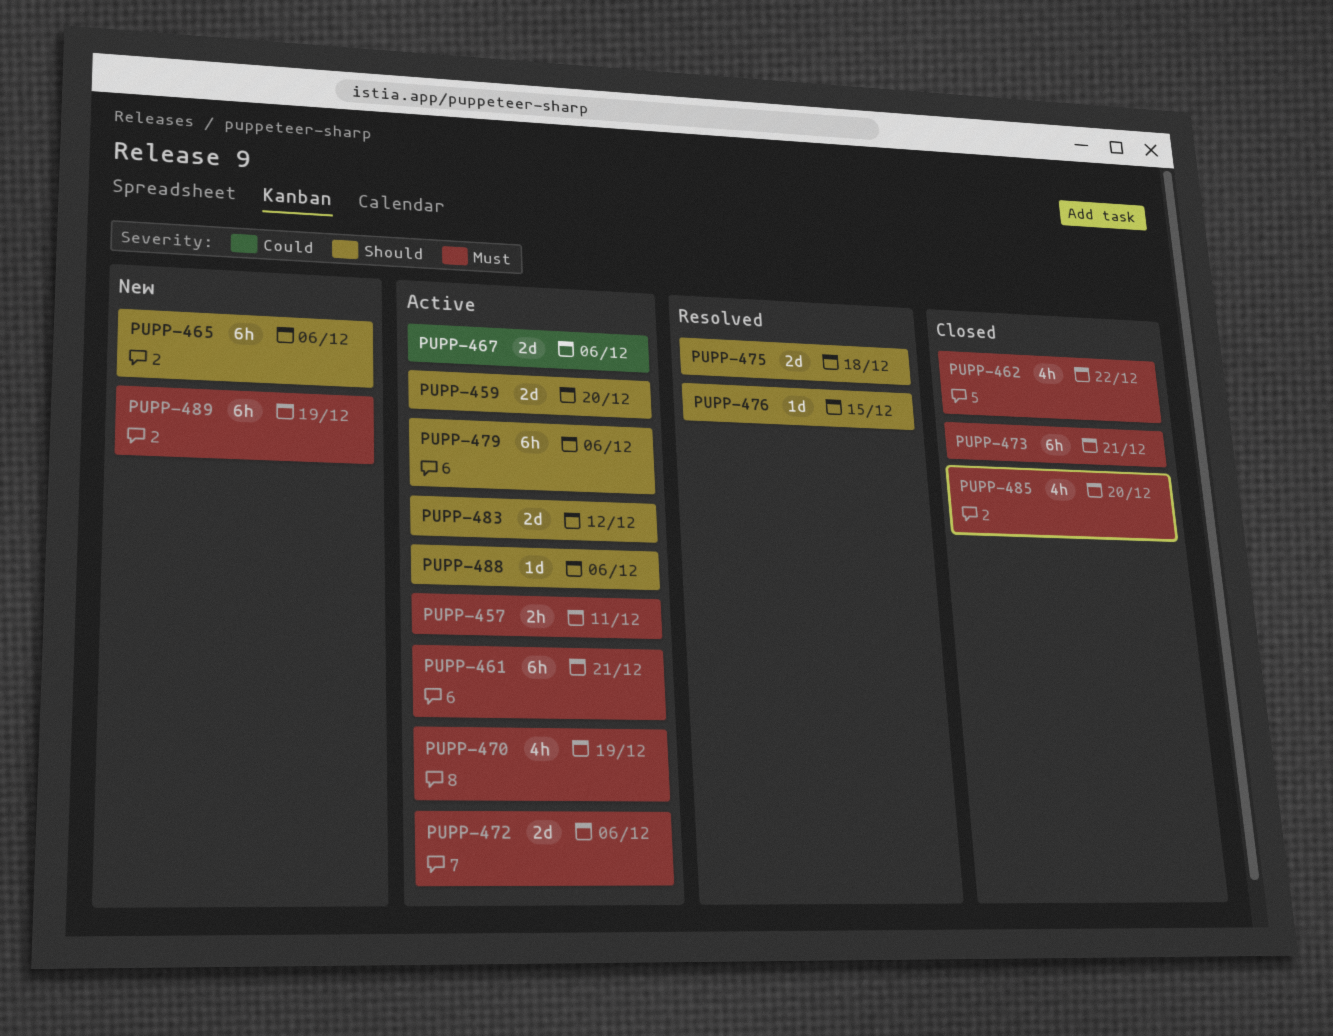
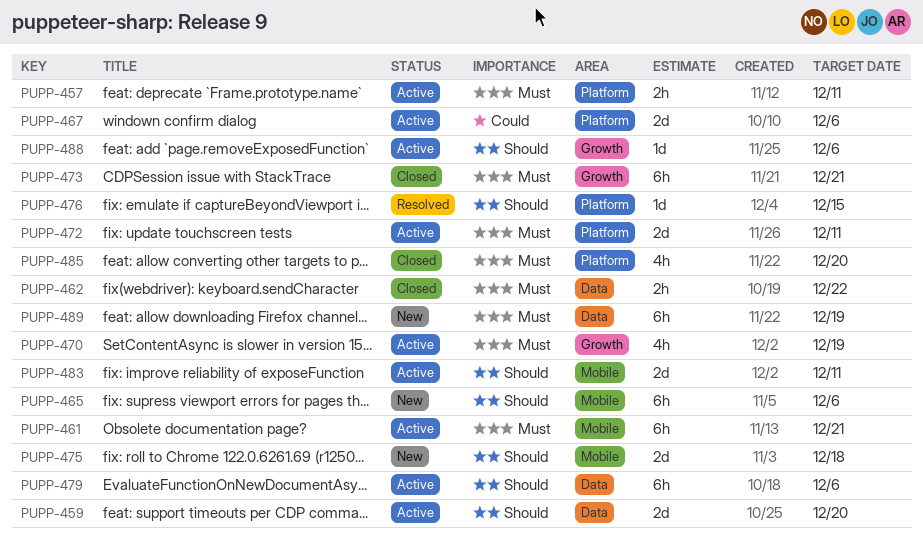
PUPP-462, estimate: 4h -> 2h
PUPP-472, due: Dec 6 -> Dec 11
PUPP-475, status: Resolved -> New
PUPP-483, due: Dec 12 -> Dec 11

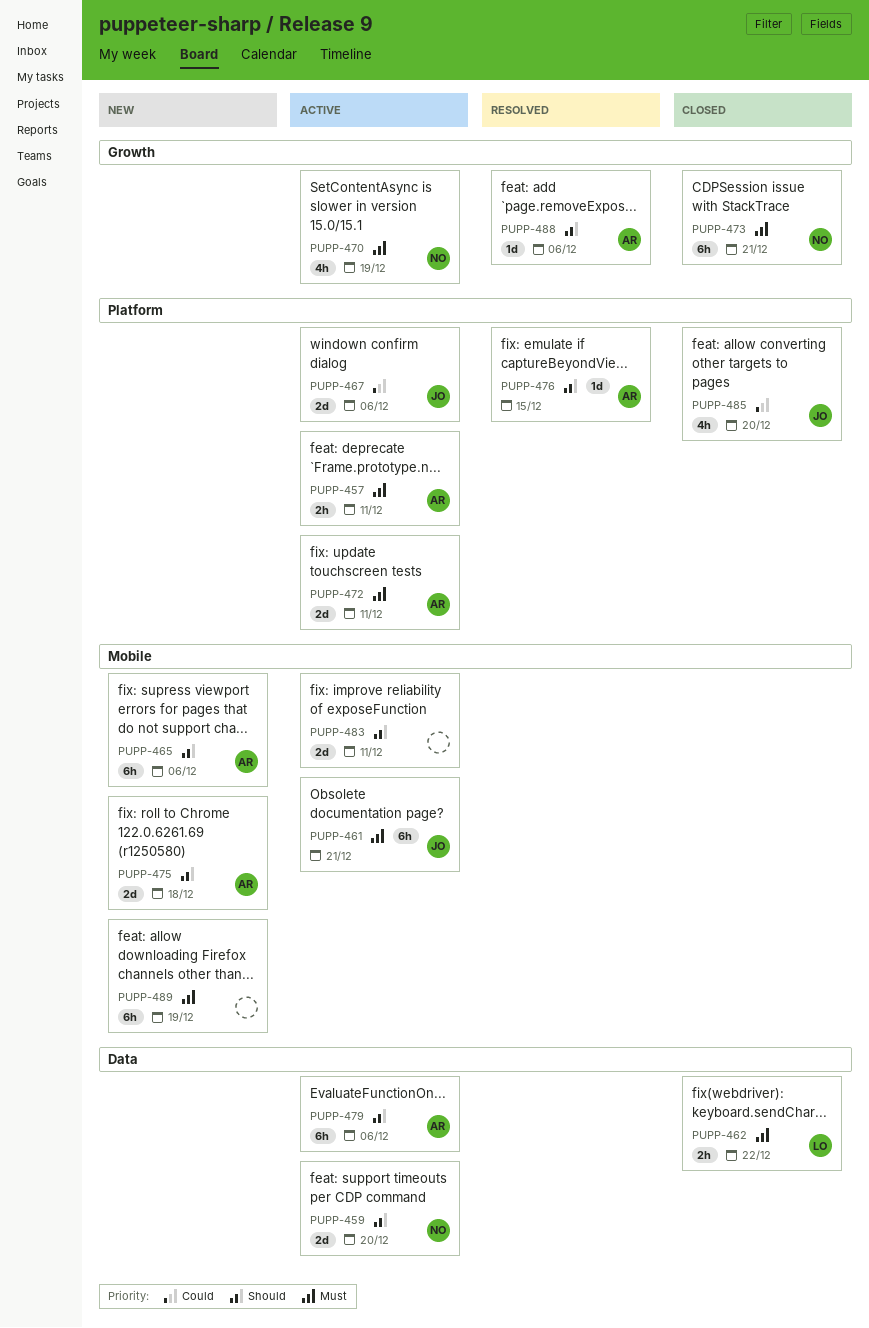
PUPP-485, priority: Must -> Could
PUPP-488, status: Active -> Resolved
PUPP-489, label: Data -> Mobile

